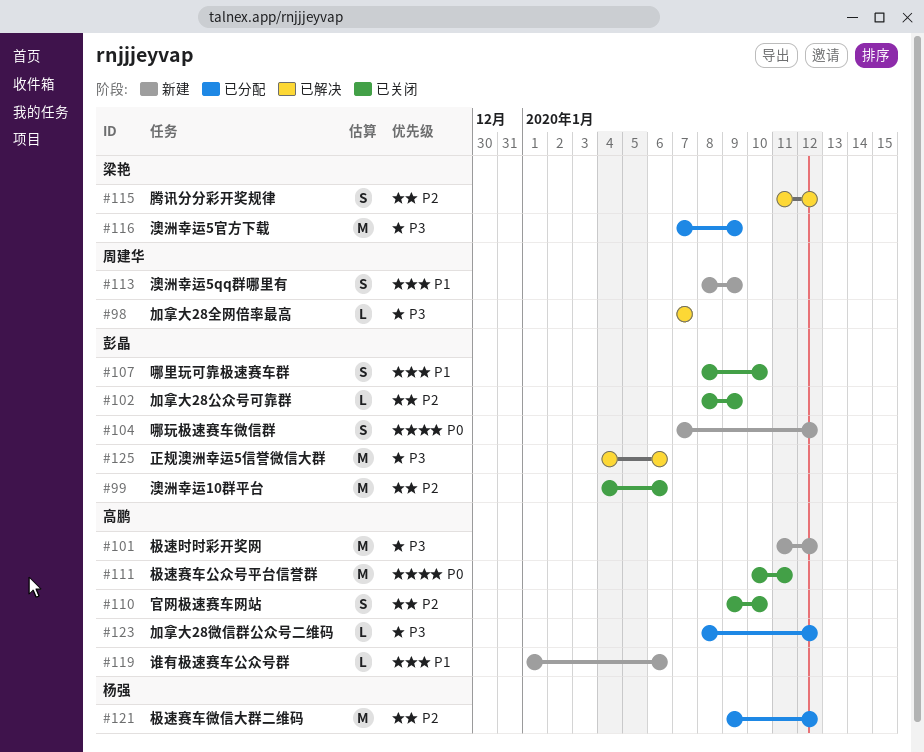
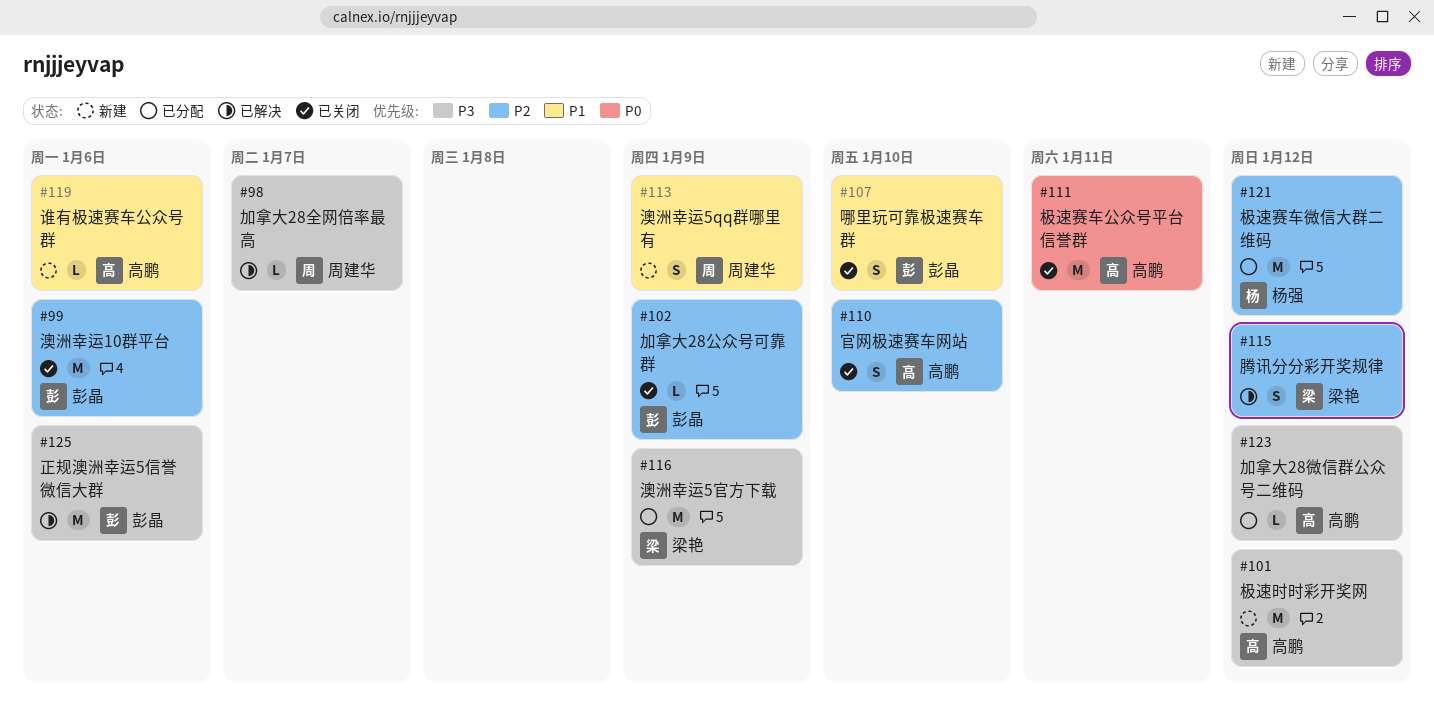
#104: present -> none

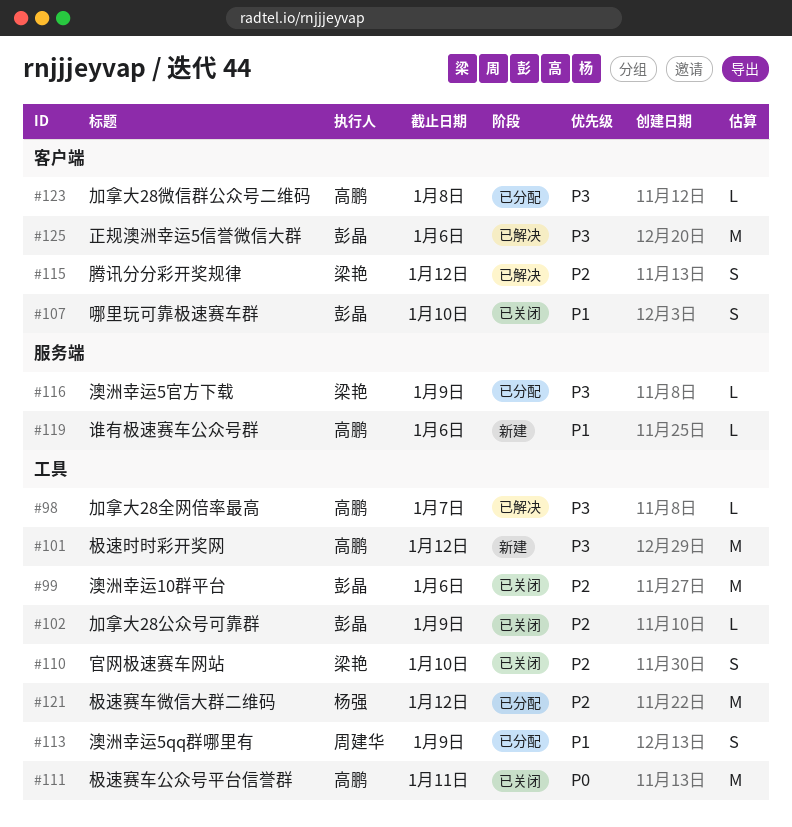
#98, owner: 周建华 -> 高鹏
#110, owner: 高鹏 -> 梁艳
#113, status: 新建 -> 已分配
#116, estimate: M -> L
#123, due: Jan 12 -> Jan 8

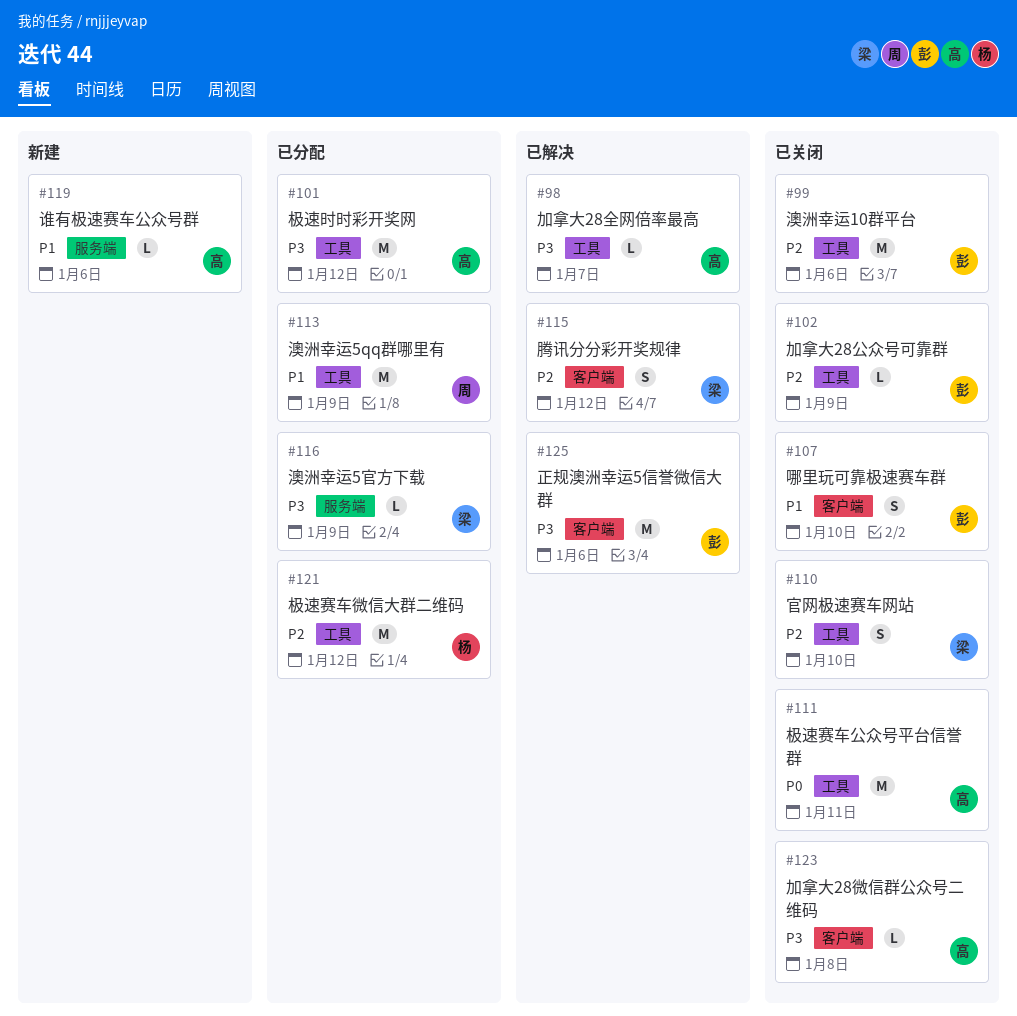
#101, status: 新建 -> 已分配
#113, estimate: S -> M
#123, status: 已分配 -> 已关闭

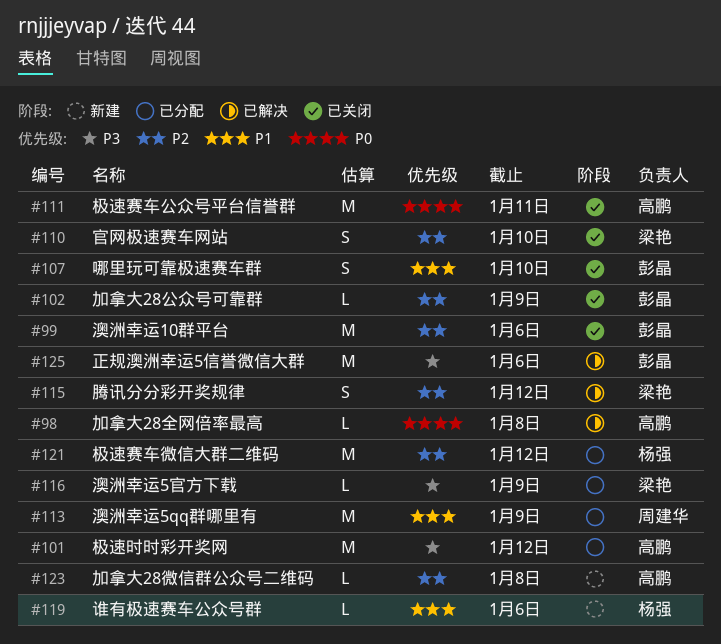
#98, priority: P3 -> P0
#98, due: Jan 7 -> Jan 8
#119, owner: 高鹏 -> 杨强
#123, status: 已关闭 -> 新建
#123, priority: P3 -> P2

